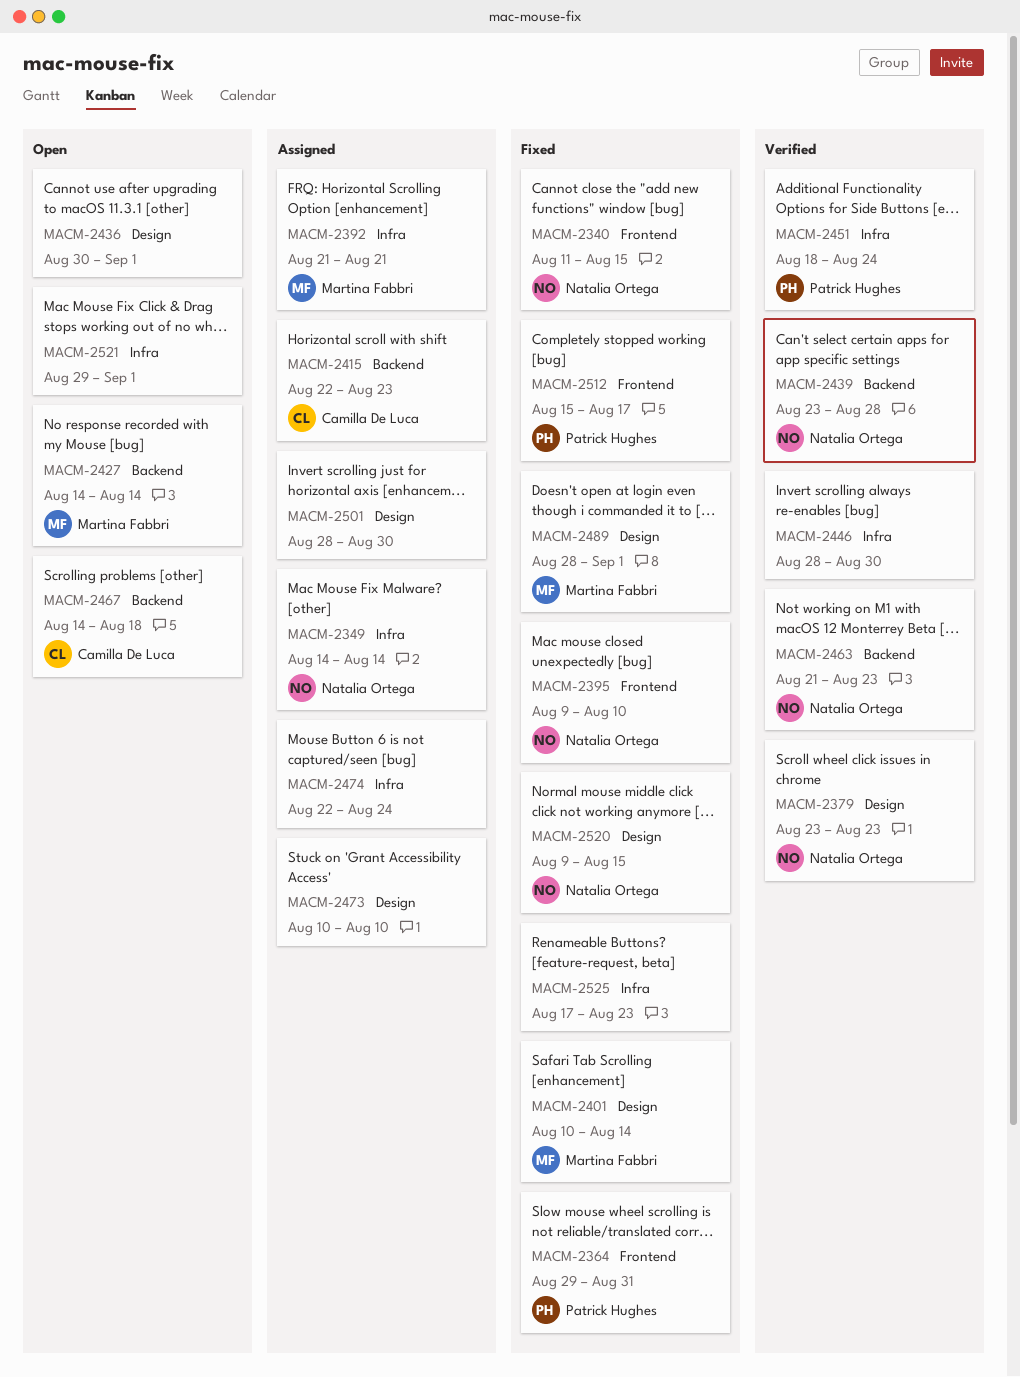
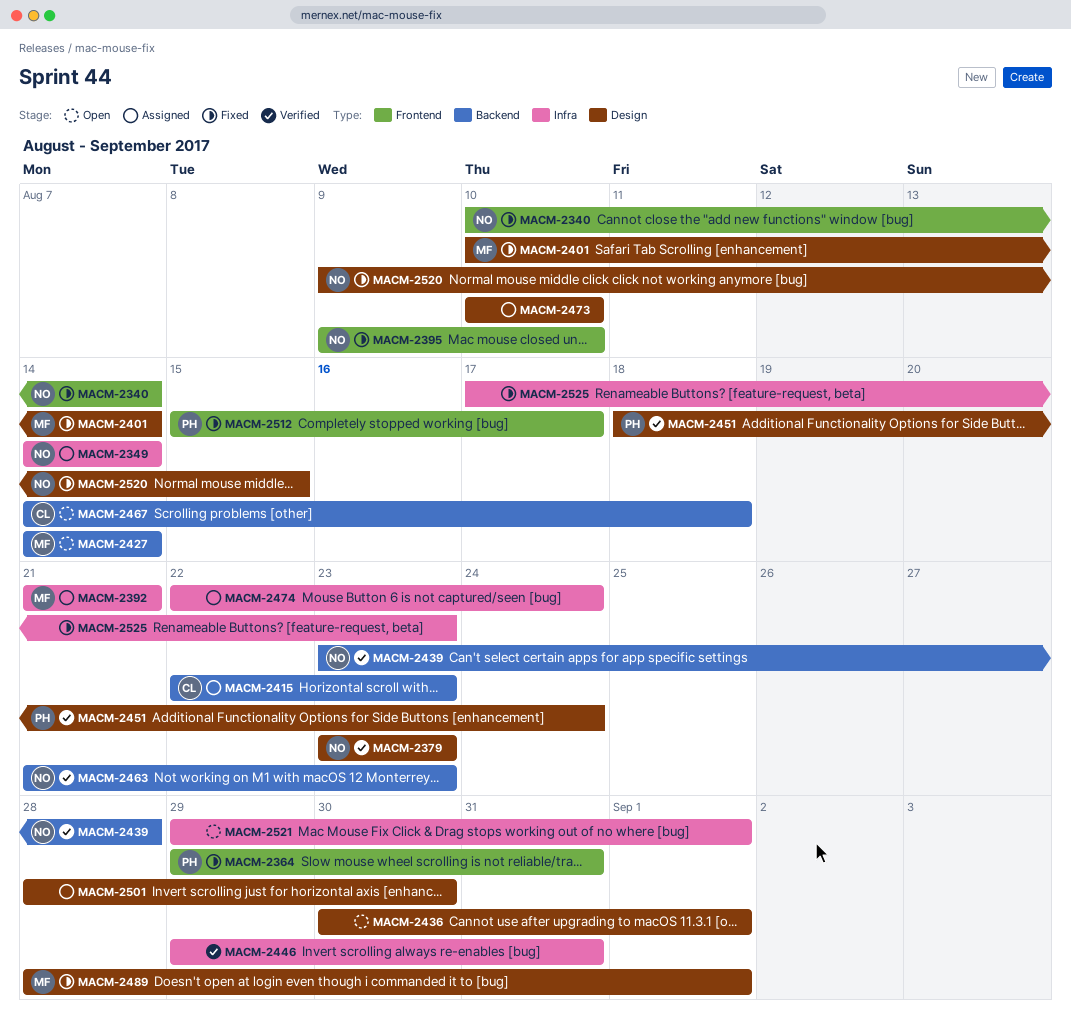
MACM-2340, start: Aug 11 -> Aug 10
MACM-2340, due: Aug 15 -> Aug 14
MACM-2446, start: Aug 28 -> Aug 29
MACM-2446, due: Aug 30 -> Aug 31
MACM-2451, label: Infra -> Design

